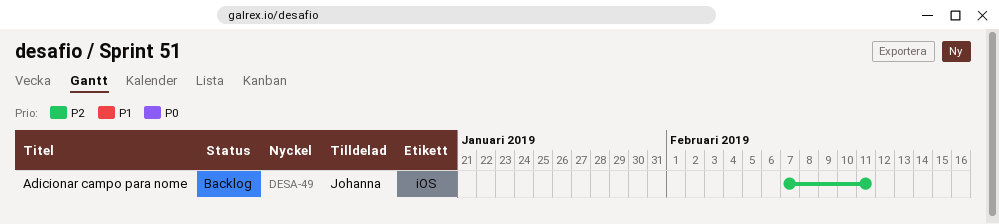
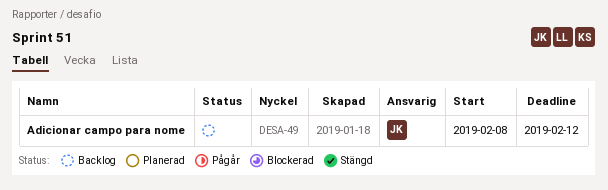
DESA-49, start: Feb 7 -> Feb 8
DESA-49, due: Feb 11 -> Feb 12

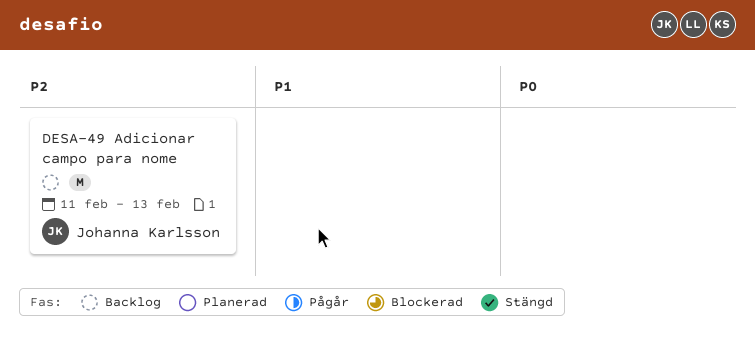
DESA-49, start: Feb 8 -> Feb 11
DESA-49, due: Feb 12 -> Feb 13

